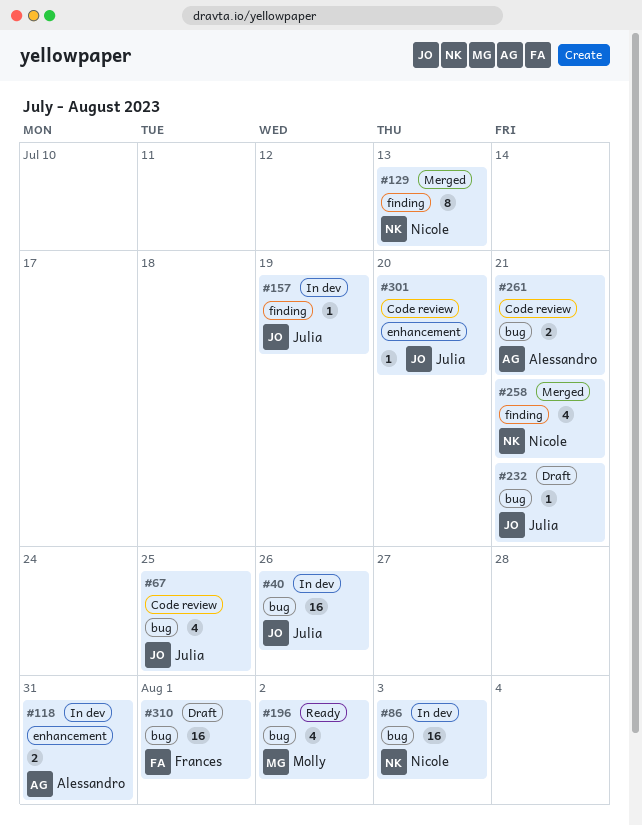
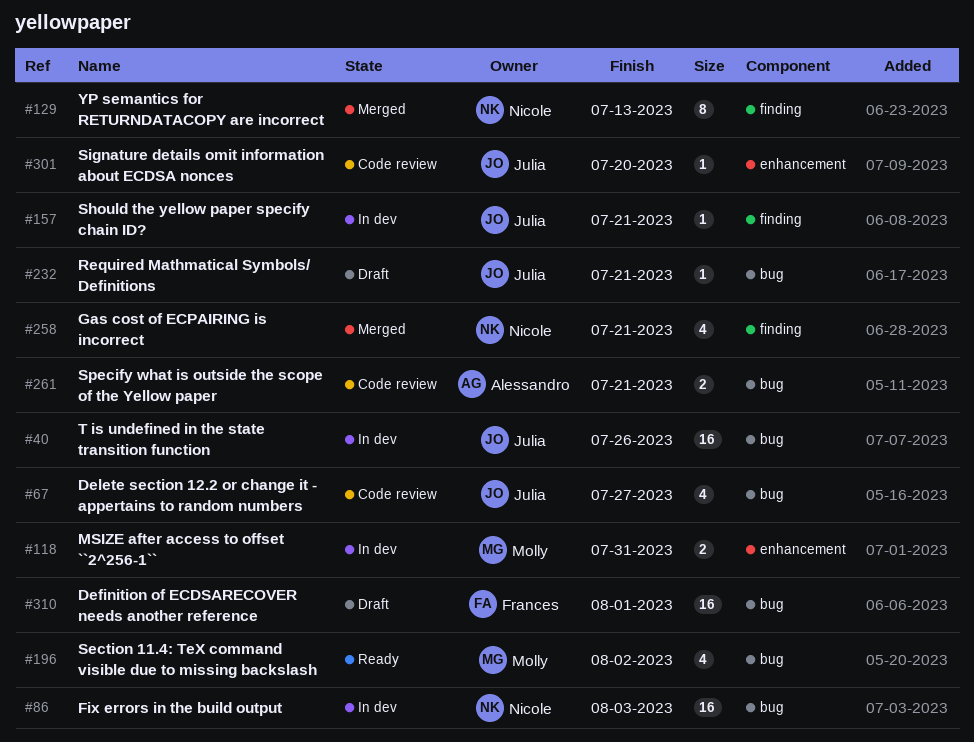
#67, due: Jul 25 -> Jul 27
#118, owner: Alessandro -> Molly
#157, due: Jul 19 -> Jul 21

